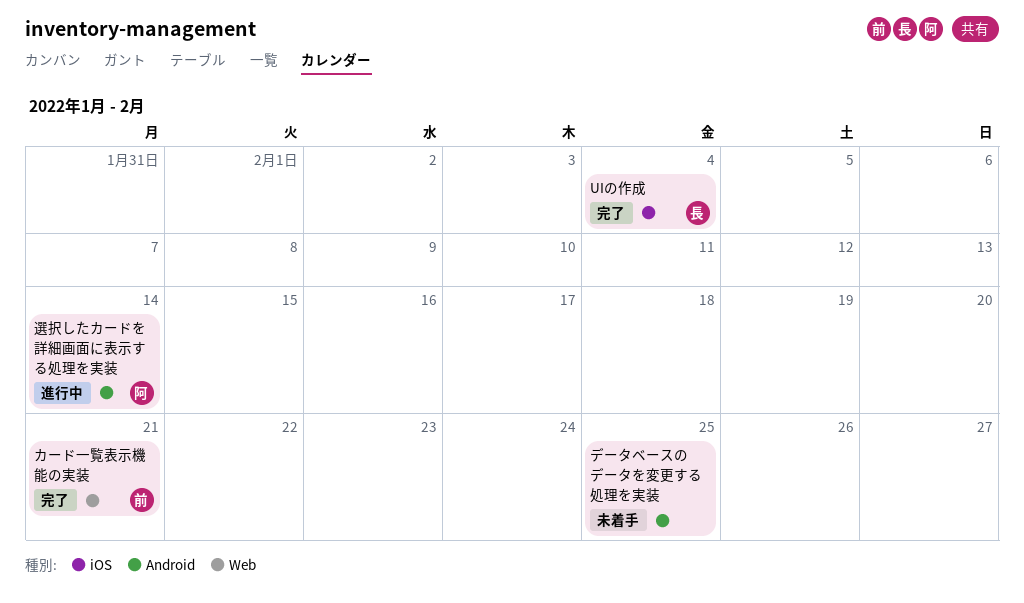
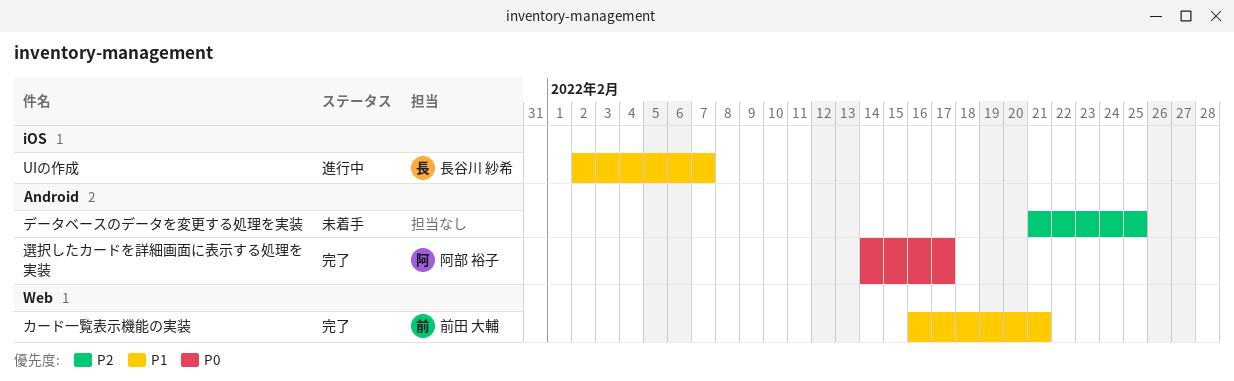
UIの作成, status: 完了 -> 進行中
UIの作成, due: Feb 4 -> Feb 7
選択したカードを詳細画面に表示する処理を実装, status: 進行中 -> 完了
選択したカードを詳細画面に表示する処理を実装, due: Feb 14 -> Feb 17

